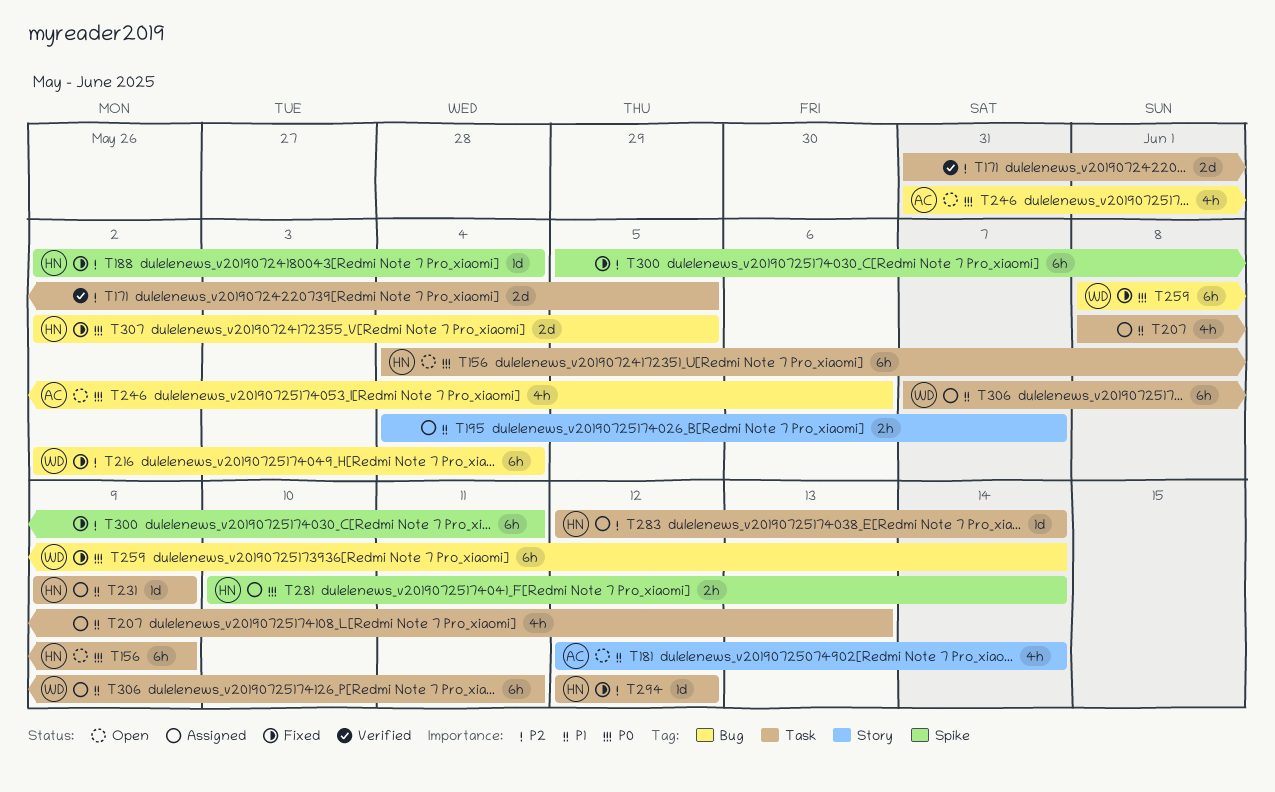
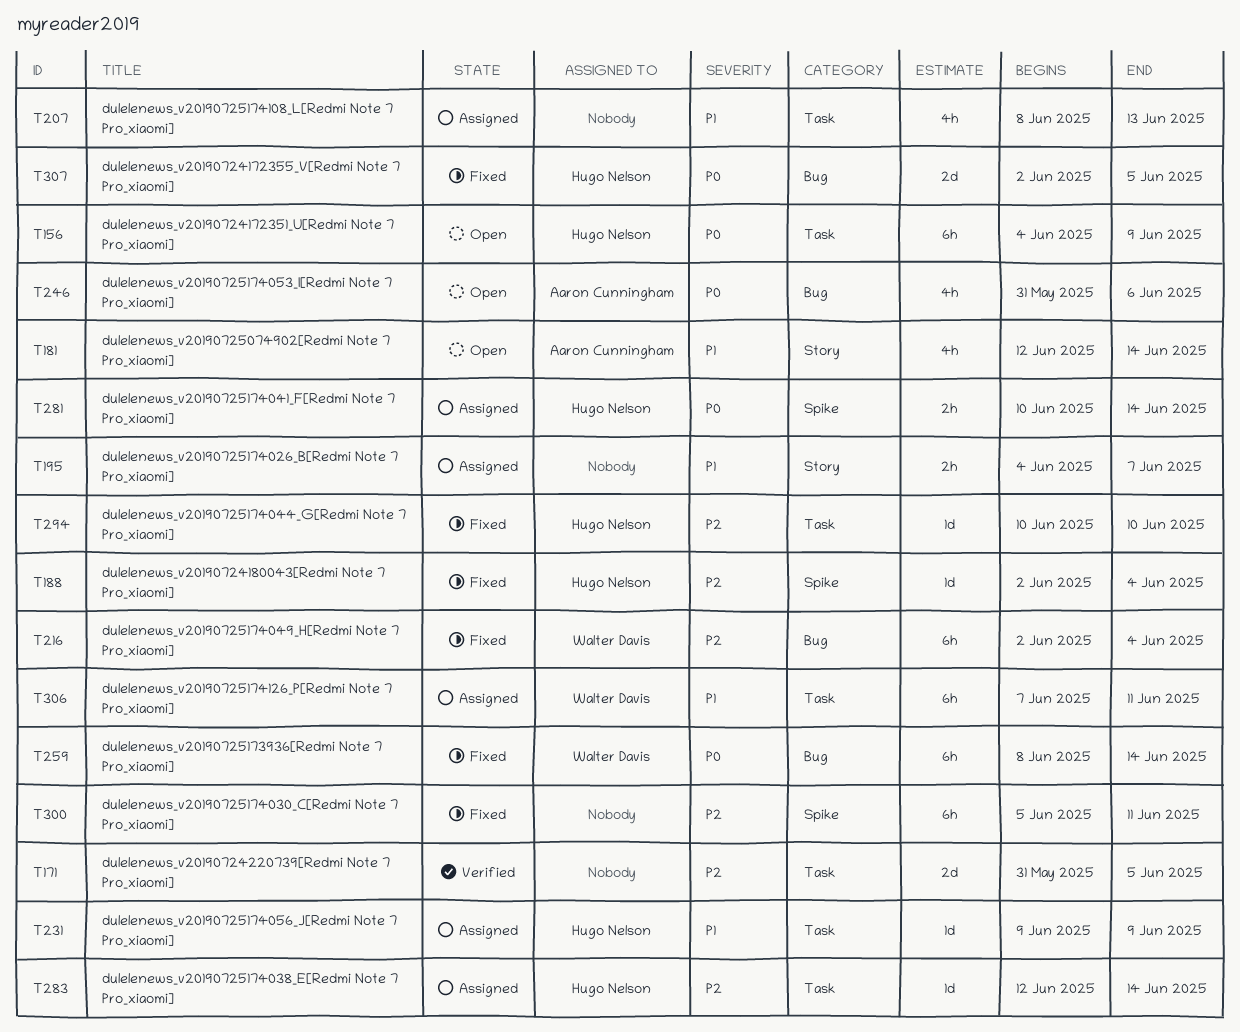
T294, start: Jun 12 -> Jun 10
T294, due: Jun 12 -> Jun 10

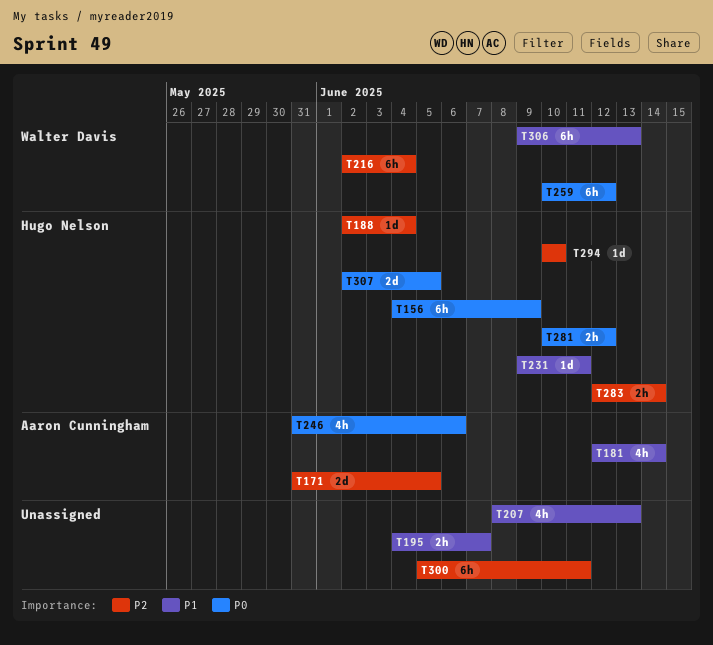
T171, owner: none -> Aaron Cunningham
T231, due: Jun 9 -> Jun 11
T259, start: Jun 8 -> Jun 10
T259, due: Jun 14 -> Jun 12
T281, due: Jun 14 -> Jun 12
T283, estimate: 1d -> 2h
T306, start: Jun 7 -> Jun 9
T306, due: Jun 11 -> Jun 13

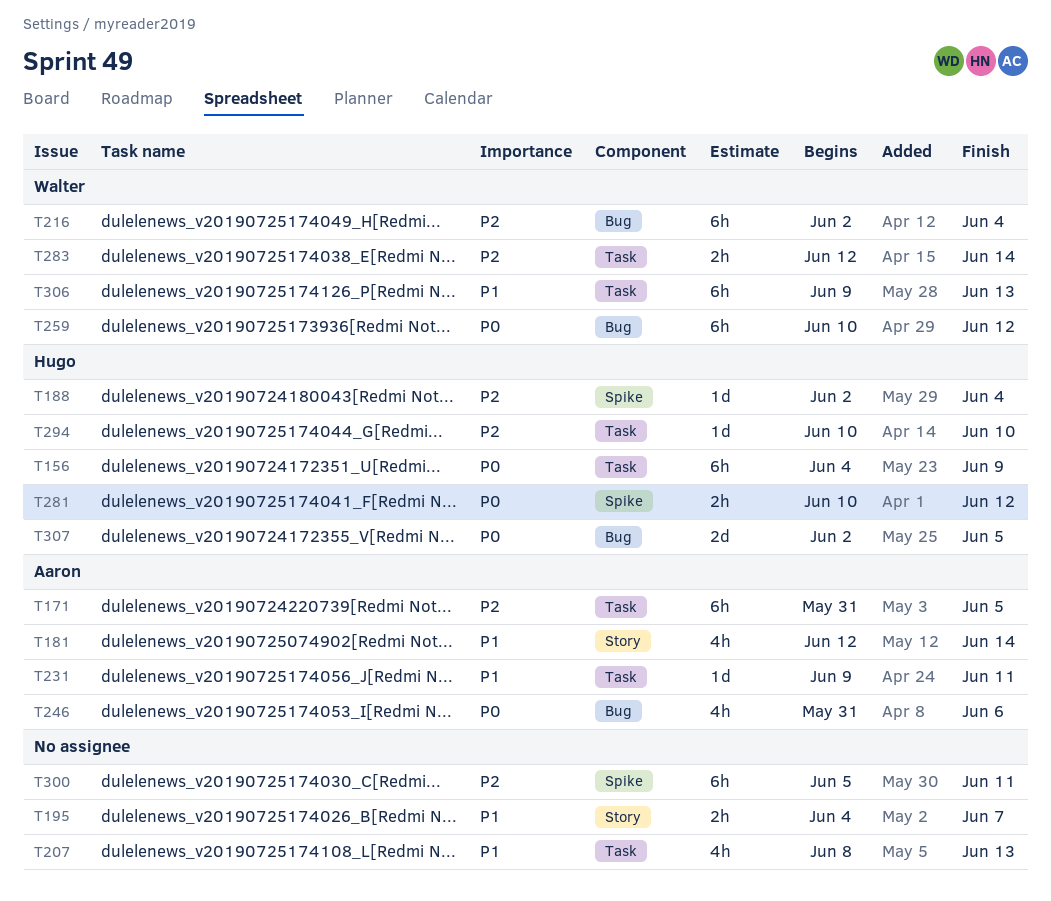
T171, estimate: 2d -> 6h
T231, owner: Hugo Nelson -> Aaron Cunningham
T283, owner: Hugo Nelson -> Walter Davis

